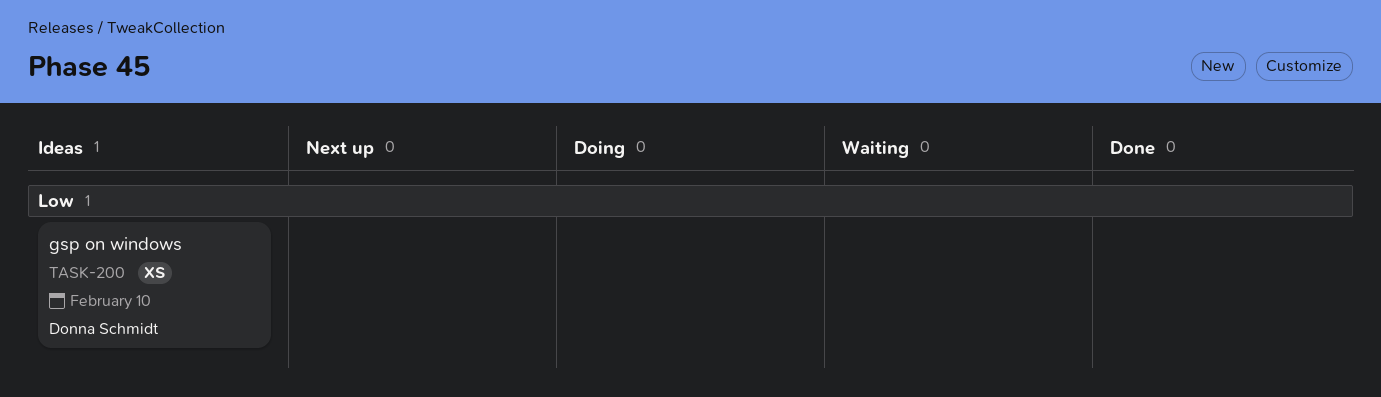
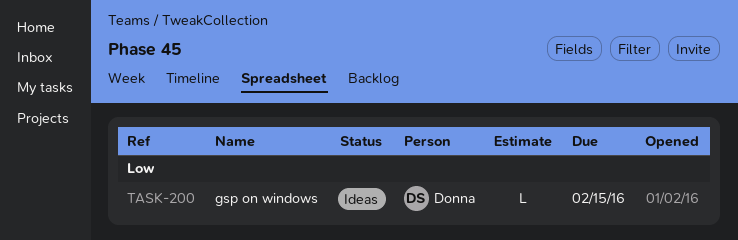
TASK-200, estimate: XS -> L
TASK-200, due: Feb 10 -> Feb 15

